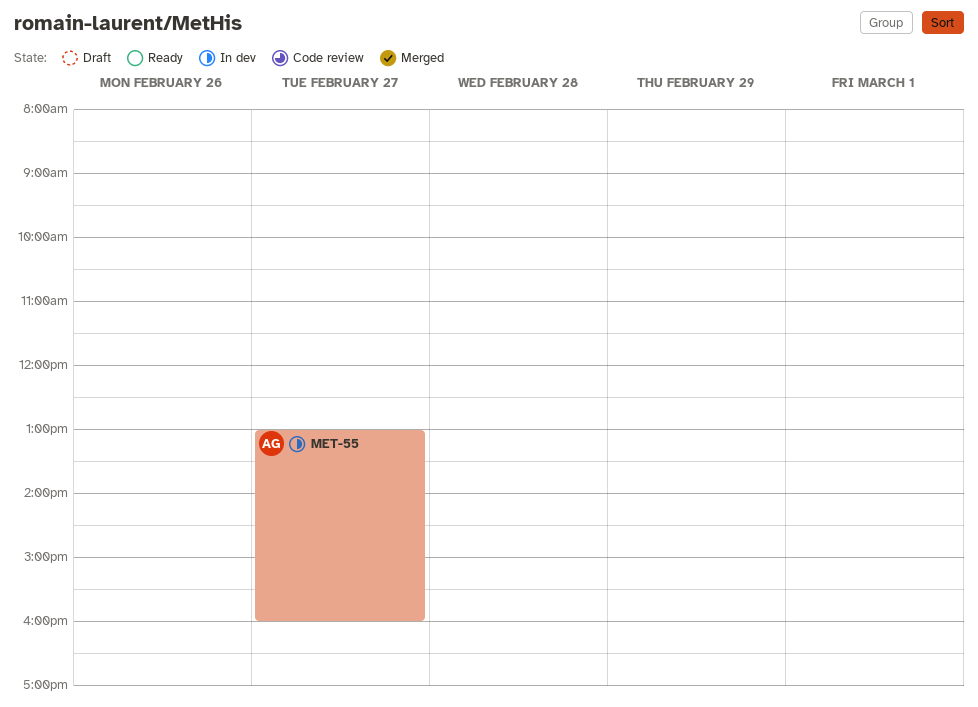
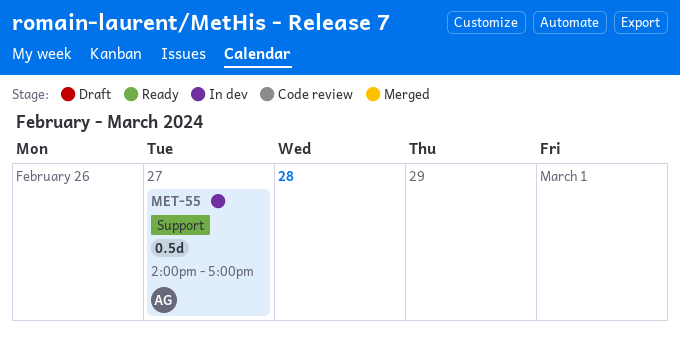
MET-55, begins: 13:00 -> 14:00
MET-55, ends: 16:00 -> 17:00

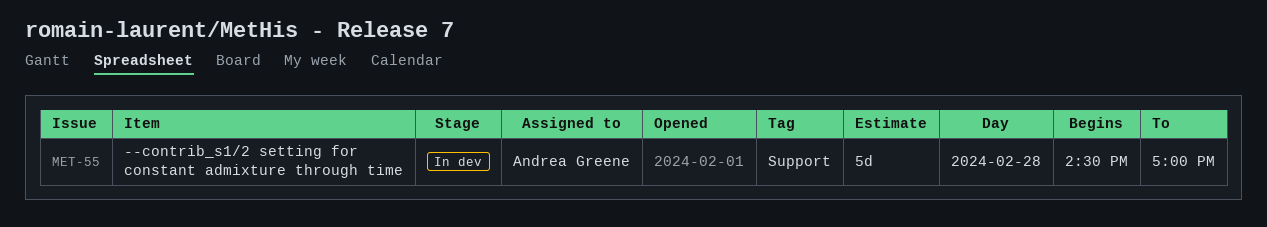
MET-55, estimate: 0.5d -> 5d
MET-55, day: Feb 27 -> Feb 28
MET-55, begins: 14:00 -> 14:30

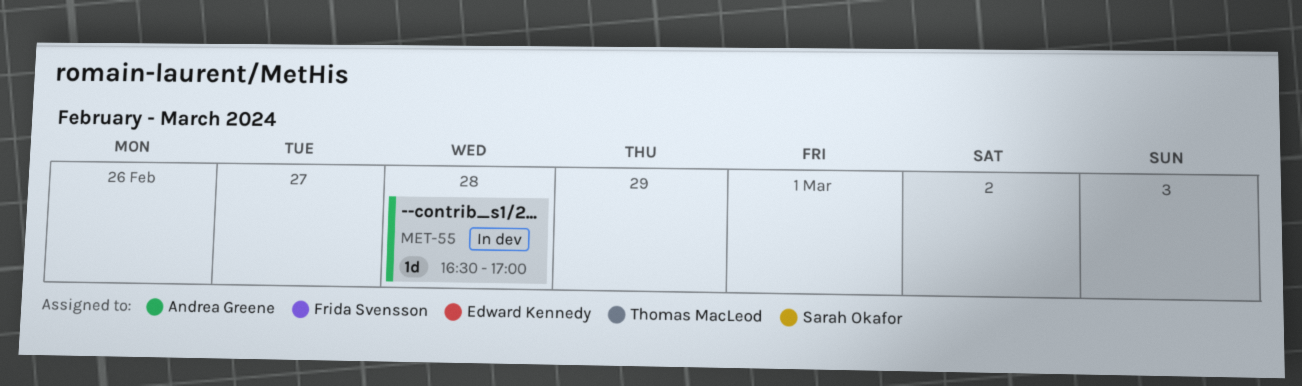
MET-55, estimate: 5d -> 1d
MET-55, begins: 14:30 -> 16:30

